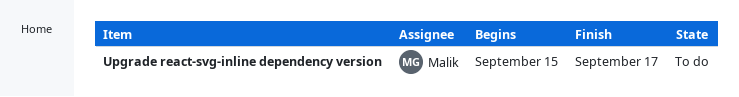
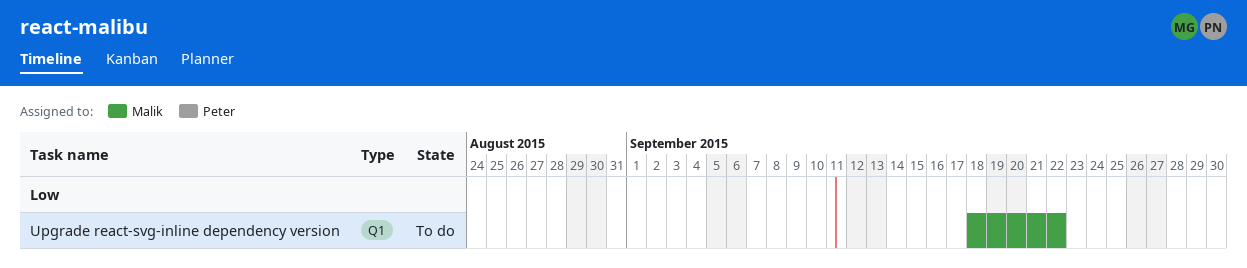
Upgrade react-svg-inline dependency version, start: Sep 15 -> Sep 18
Upgrade react-svg-inline dependency version, due: Sep 17 -> Sep 22

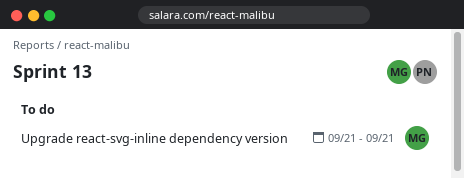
Upgrade react-svg-inline dependency version, start: Sep 18 -> Sep 21
Upgrade react-svg-inline dependency version, due: Sep 22 -> Sep 21

